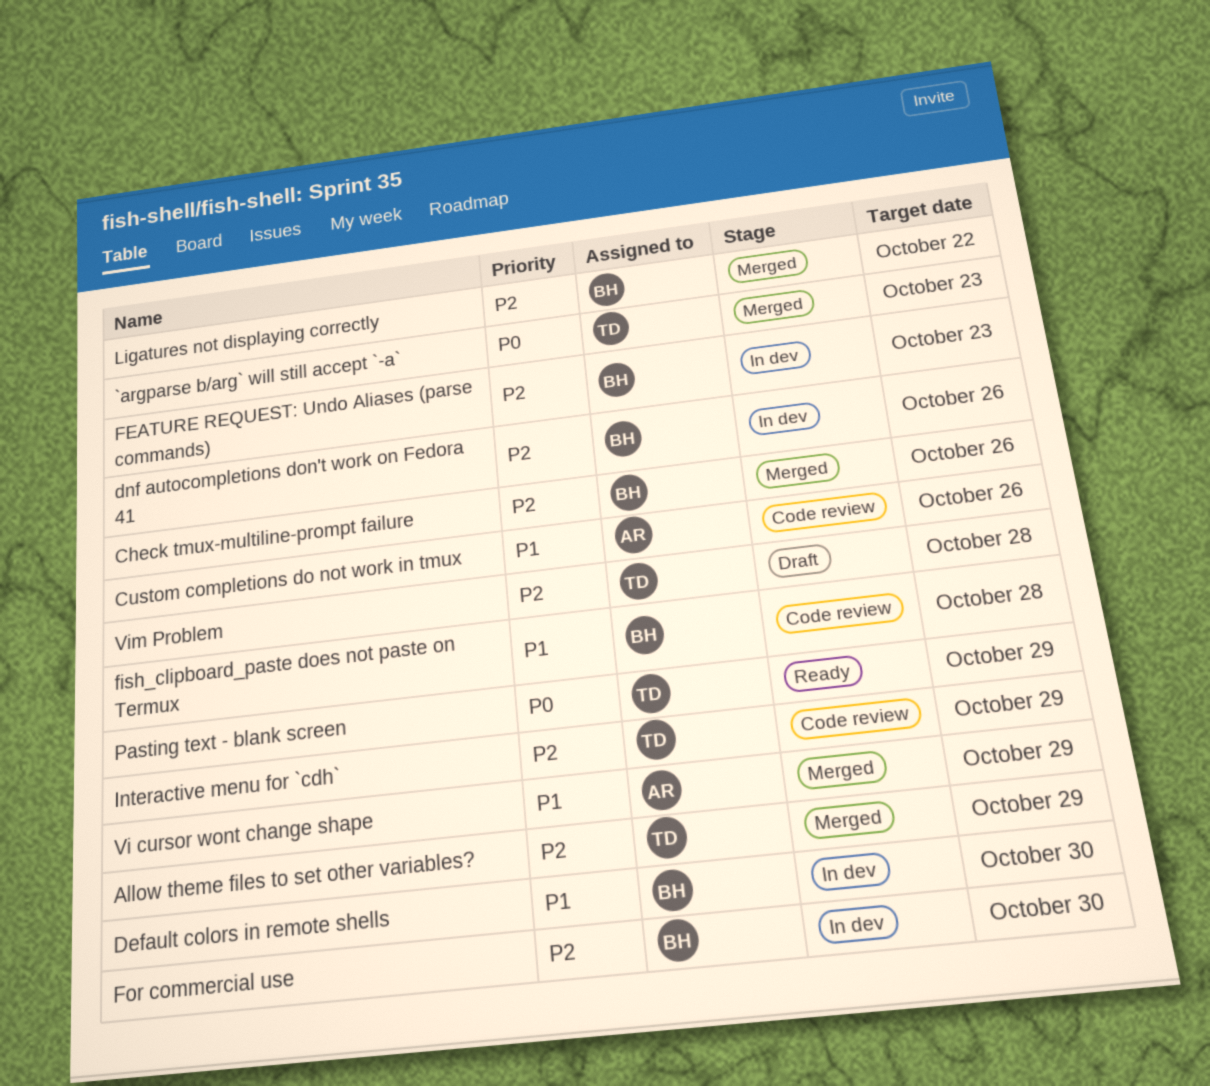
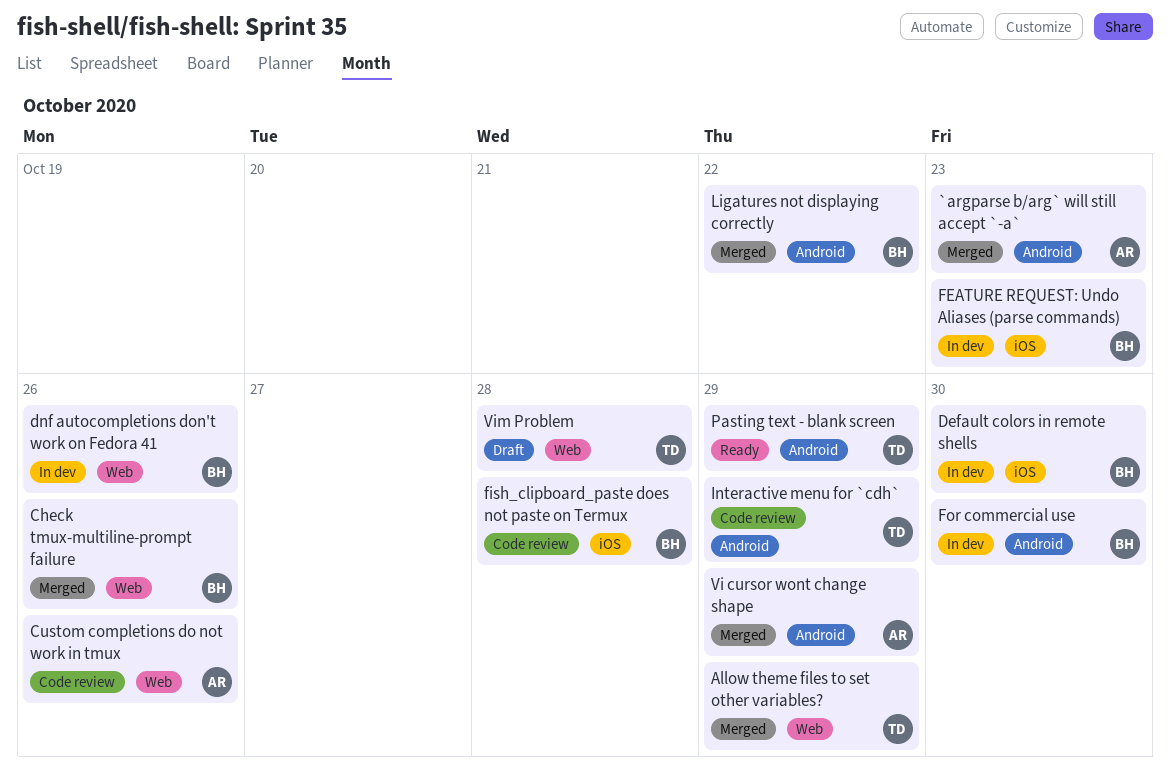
`argparse b/arg` will still accept `-a`, owner: TD -> AR

